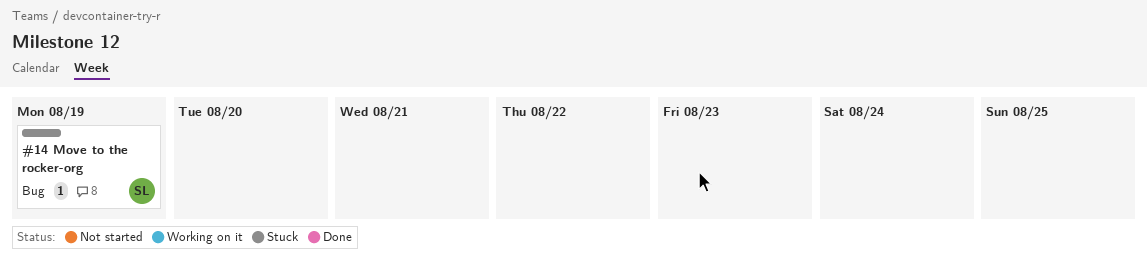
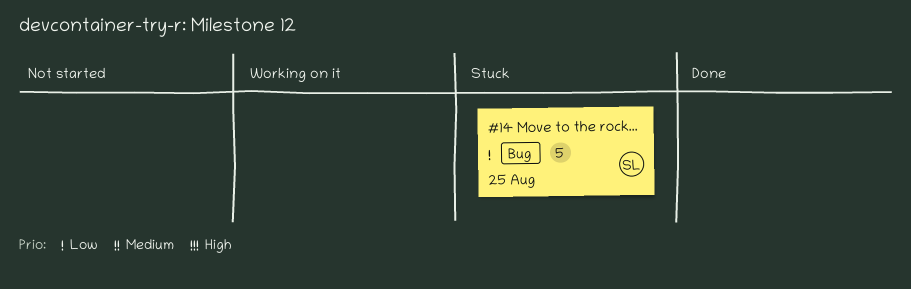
#14, estimate: 1 -> 5
#14, due: Aug 19 -> Aug 25

